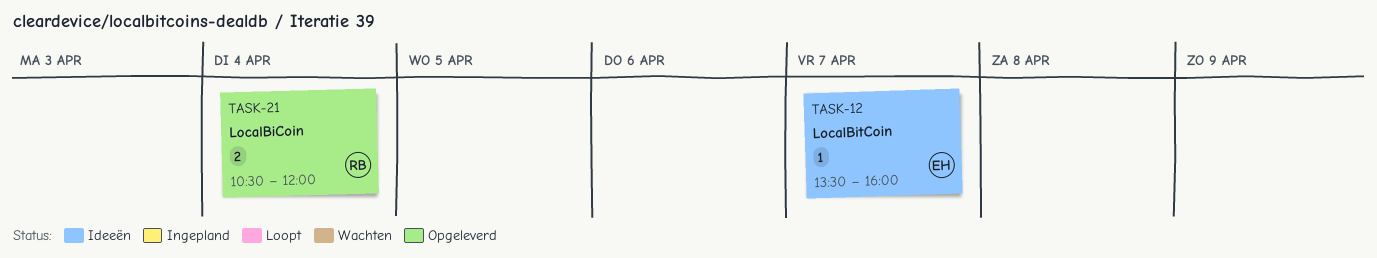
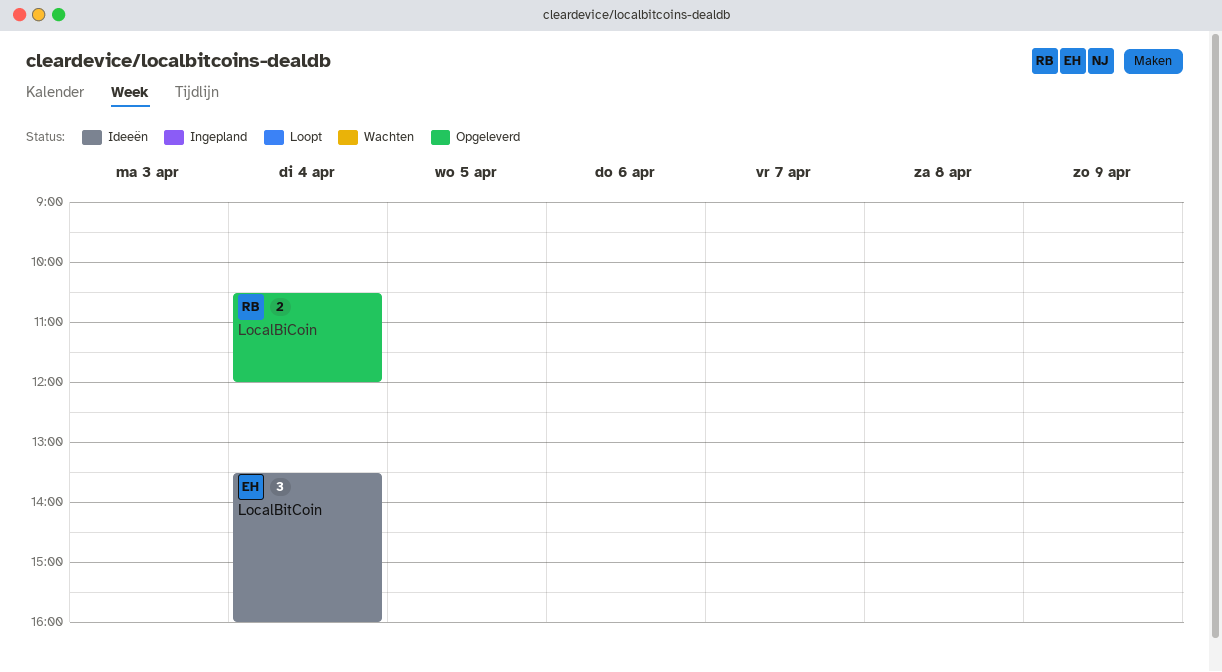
LocalBitCoin, estimate: 1 -> 3
LocalBitCoin, day: Apr 7 -> Apr 4

